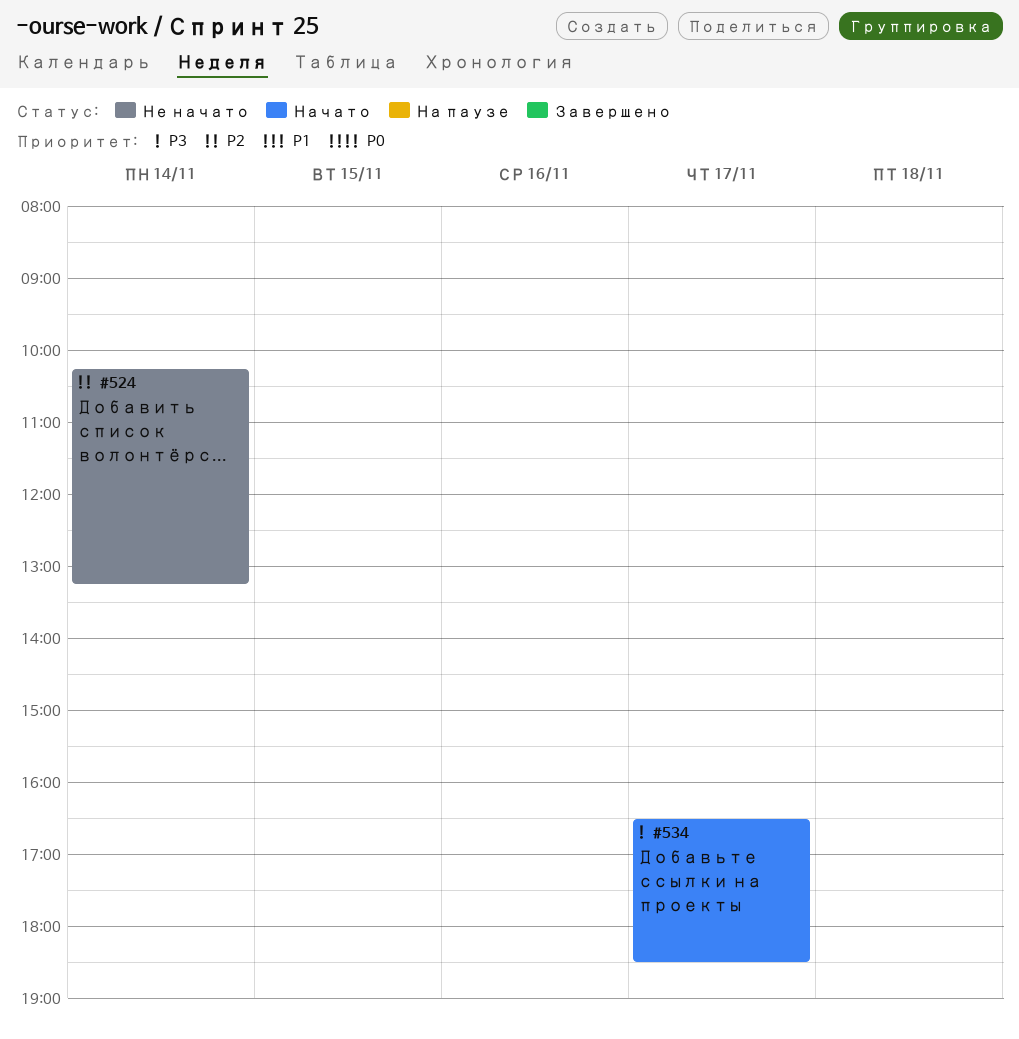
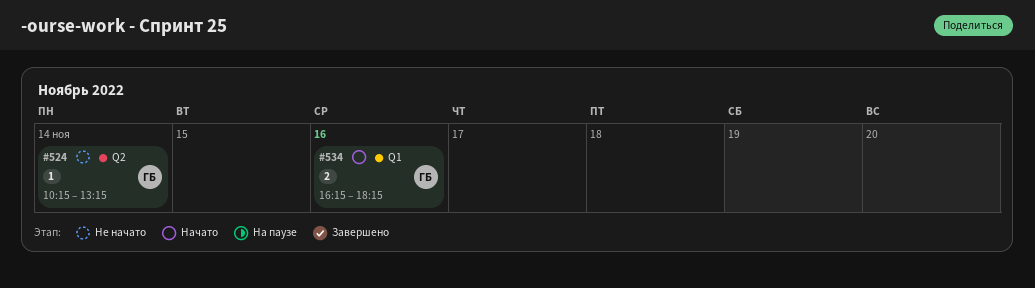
#534, day: Nov 17 -> Nov 16
#534, begins: 16:30 -> 16:15
#534, ends: 18:30 -> 18:15

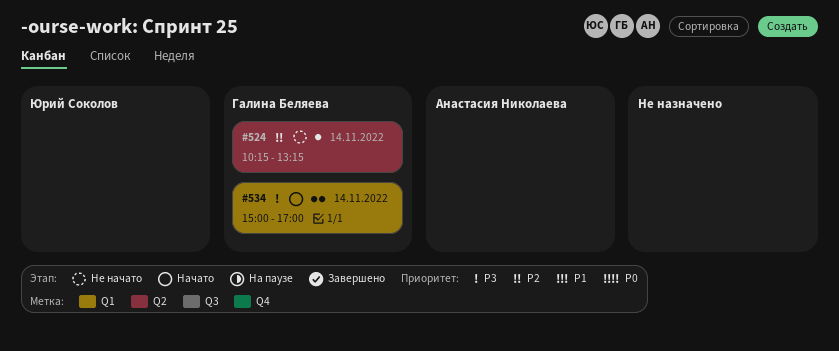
#534, day: Nov 16 -> Nov 14
#534, begins: 16:15 -> 15:00
#534, ends: 18:15 -> 17:00

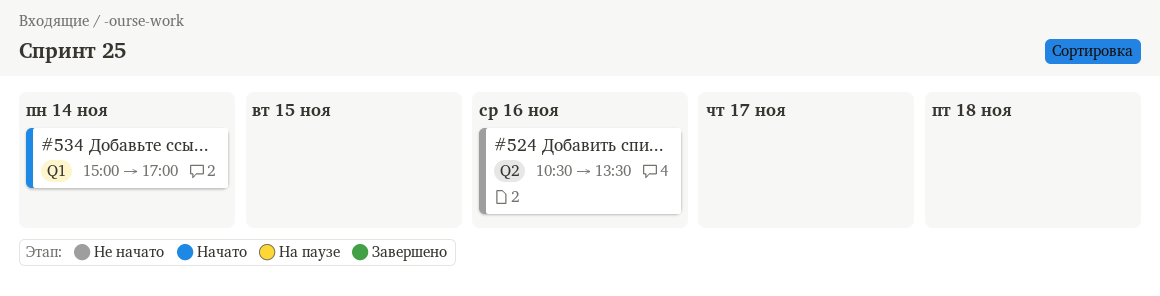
#524, day: Nov 14 -> Nov 16
#524, begins: 10:15 -> 10:30
#524, ends: 13:15 -> 13:30

